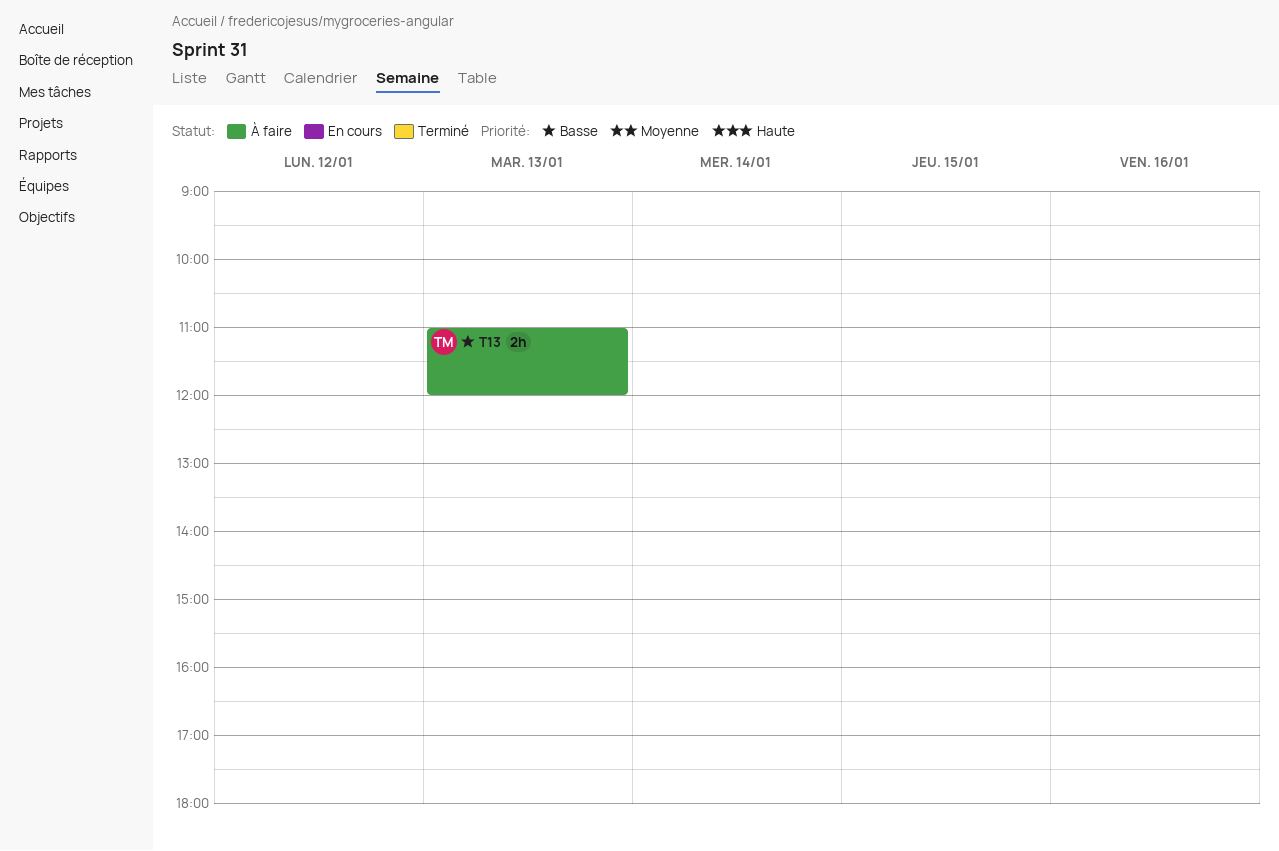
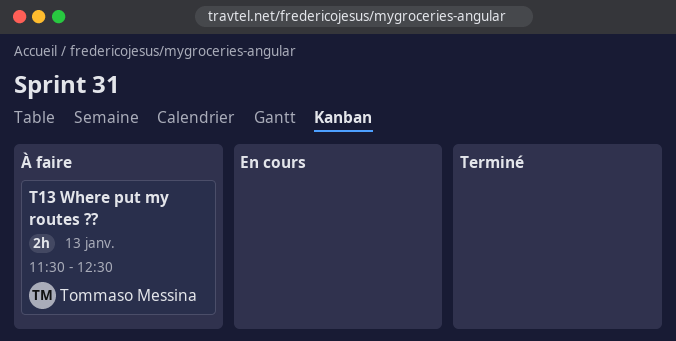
T13, begins: 11:00 -> 11:30
T13, ends: 12:00 -> 12:30

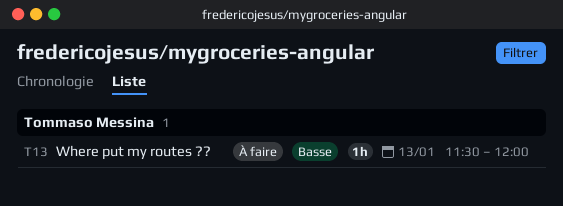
T13, estimate: 2h -> 1h
T13, ends: 12:30 -> 12:00

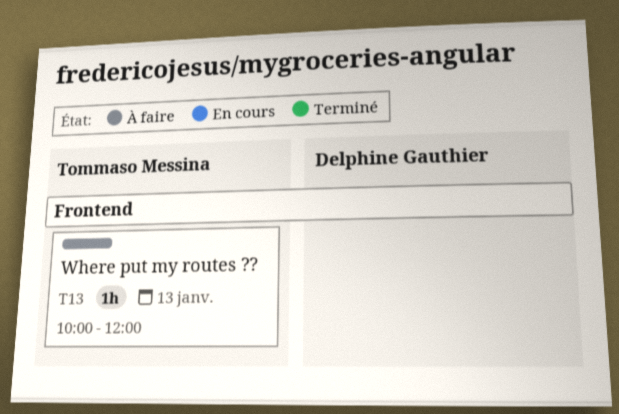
T13, begins: 11:30 -> 10:00

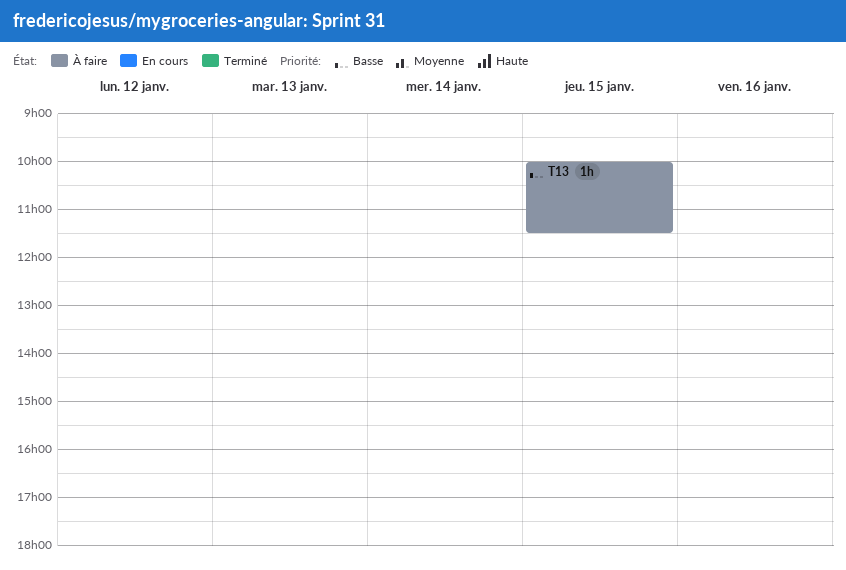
T13, day: Jan 13 -> Jan 15
T13, ends: 12:00 -> 11:30

